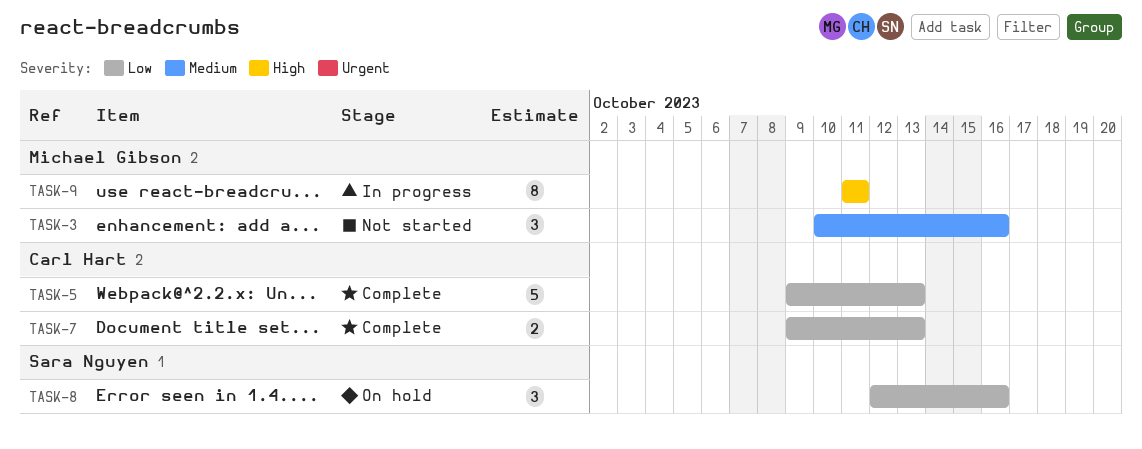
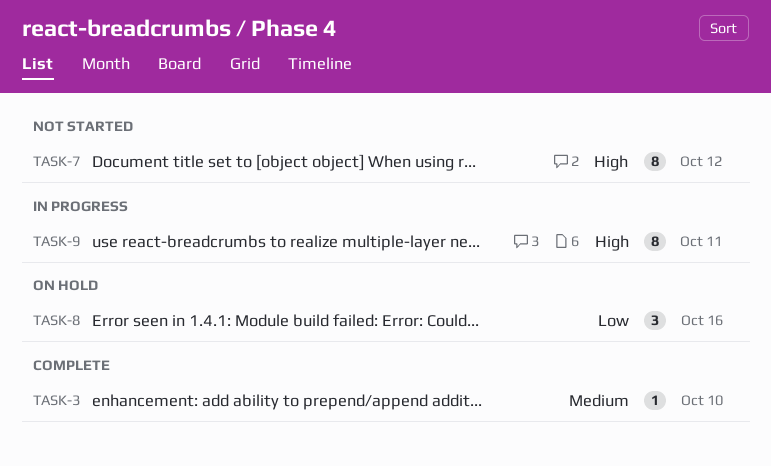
TASK-3, status: Not started -> Complete
TASK-3, estimate: 3 -> 1
TASK-3, due: Oct 16 -> Oct 10
TASK-5: present -> none
TASK-7, status: Complete -> Not started
TASK-7, priority: Low -> High
TASK-7, estimate: 2 -> 8
TASK-7, due: Oct 13 -> Oct 12

